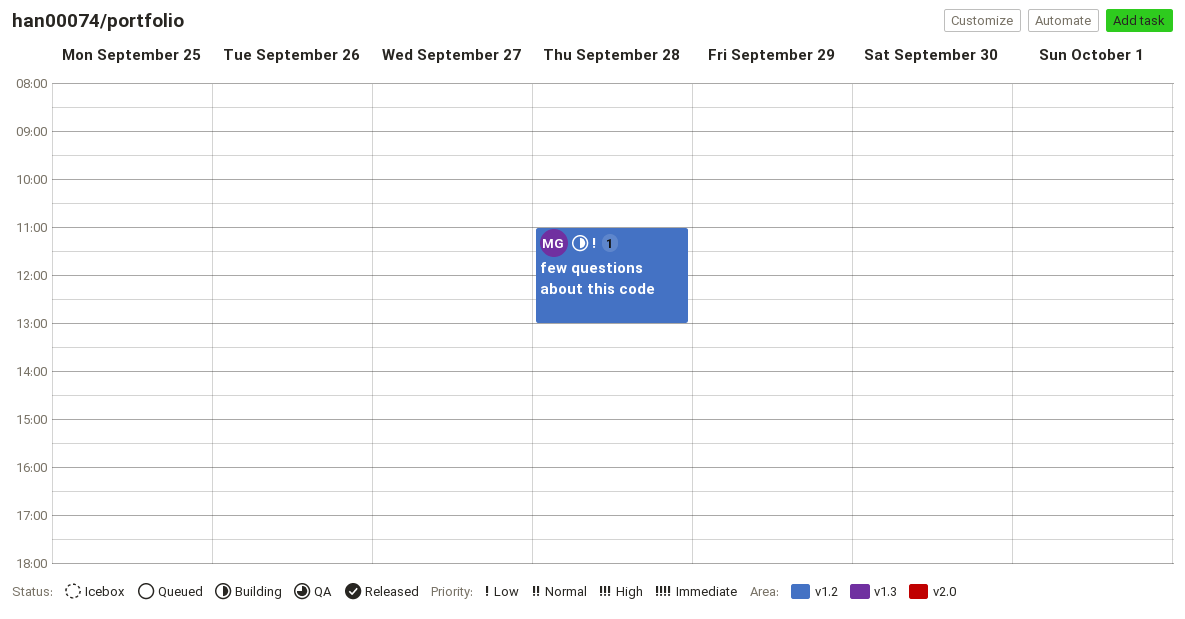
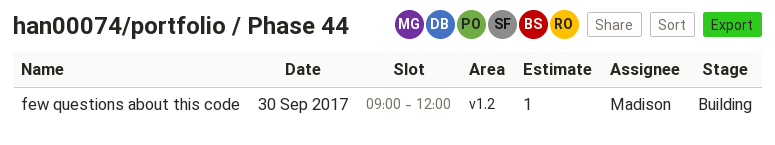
few questions about this code, day: Sep 28 -> Sep 30
few questions about this code, begins: 11:00 -> 09:00
few questions about this code, ends: 13:00 -> 12:00

